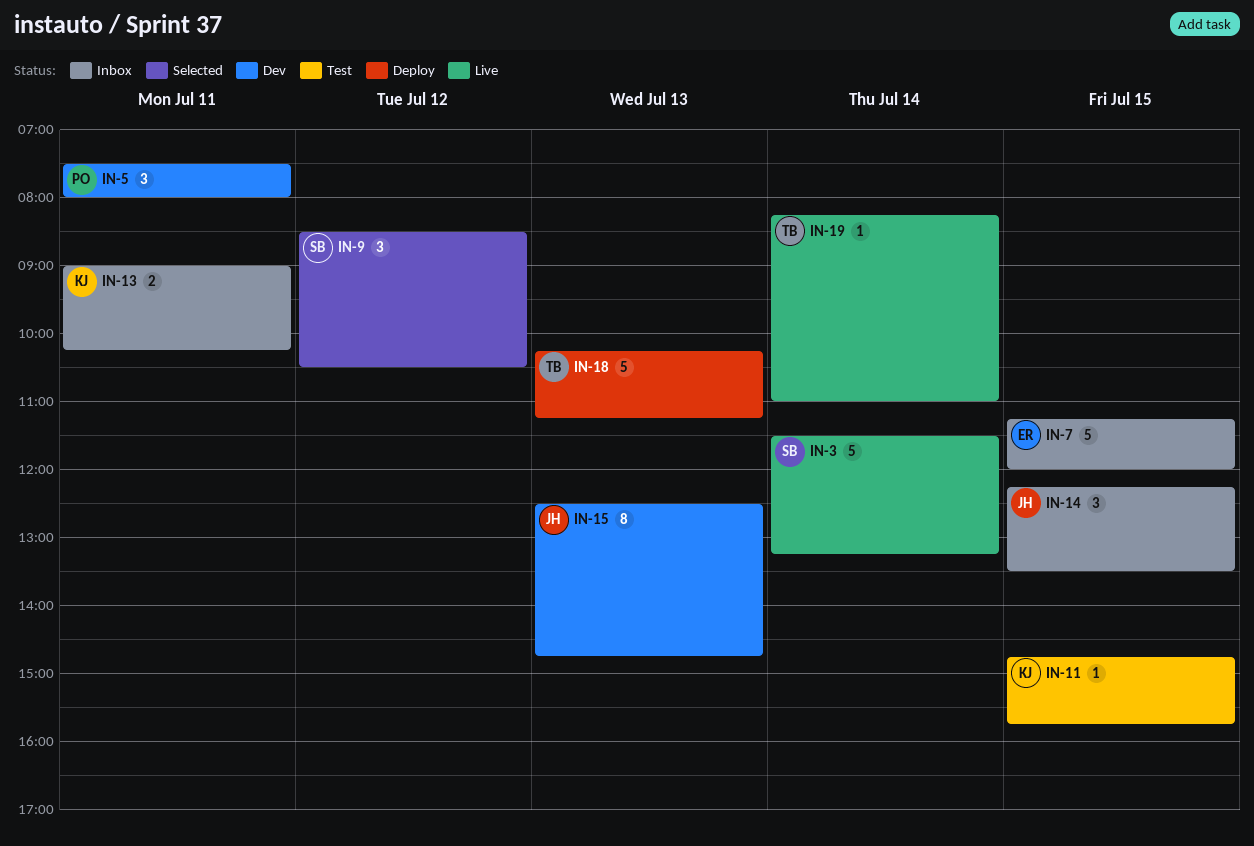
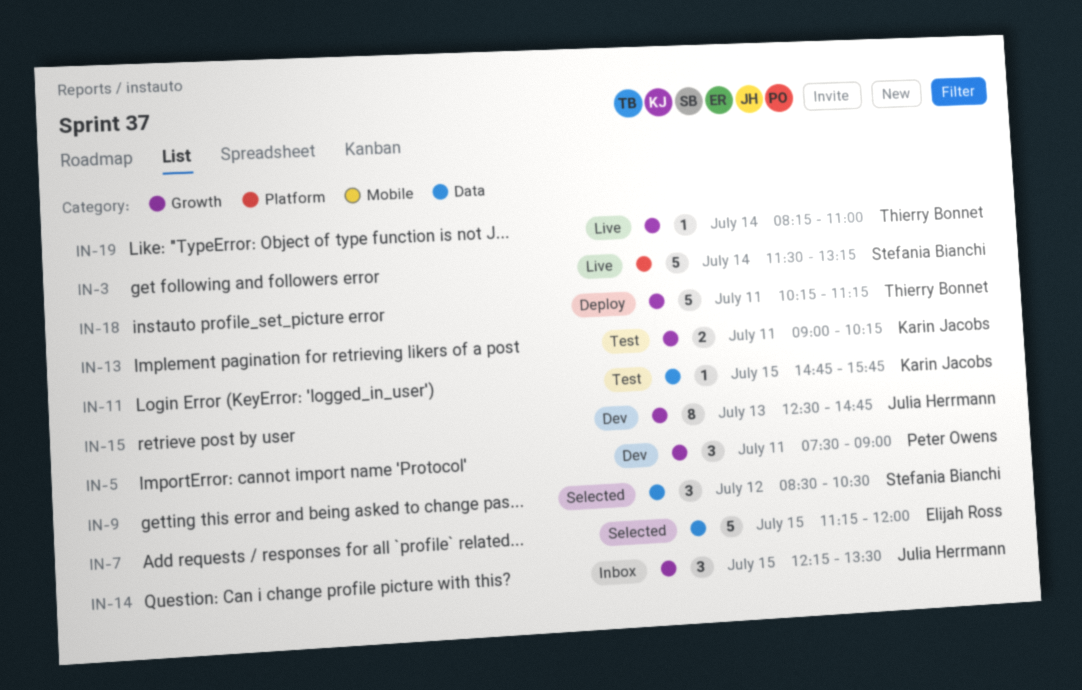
IN-5, ends: 08:00 -> 09:00
IN-7, status: Inbox -> Selected
IN-13, status: Inbox -> Test
IN-18, day: Jul 13 -> Jul 11

